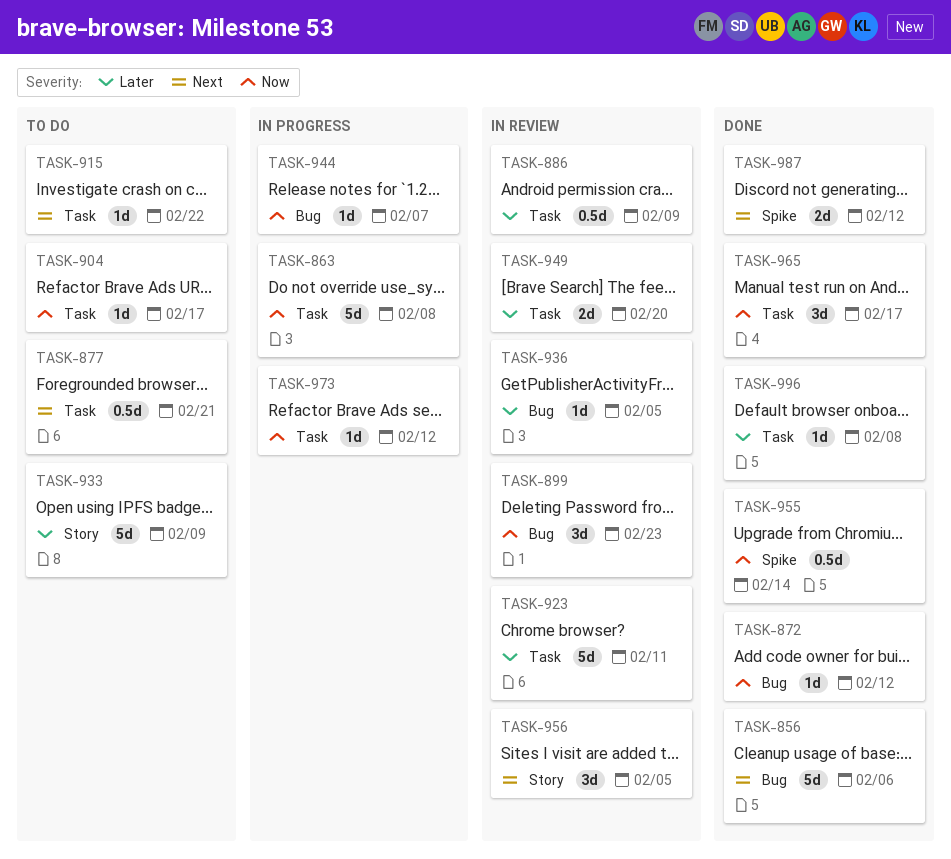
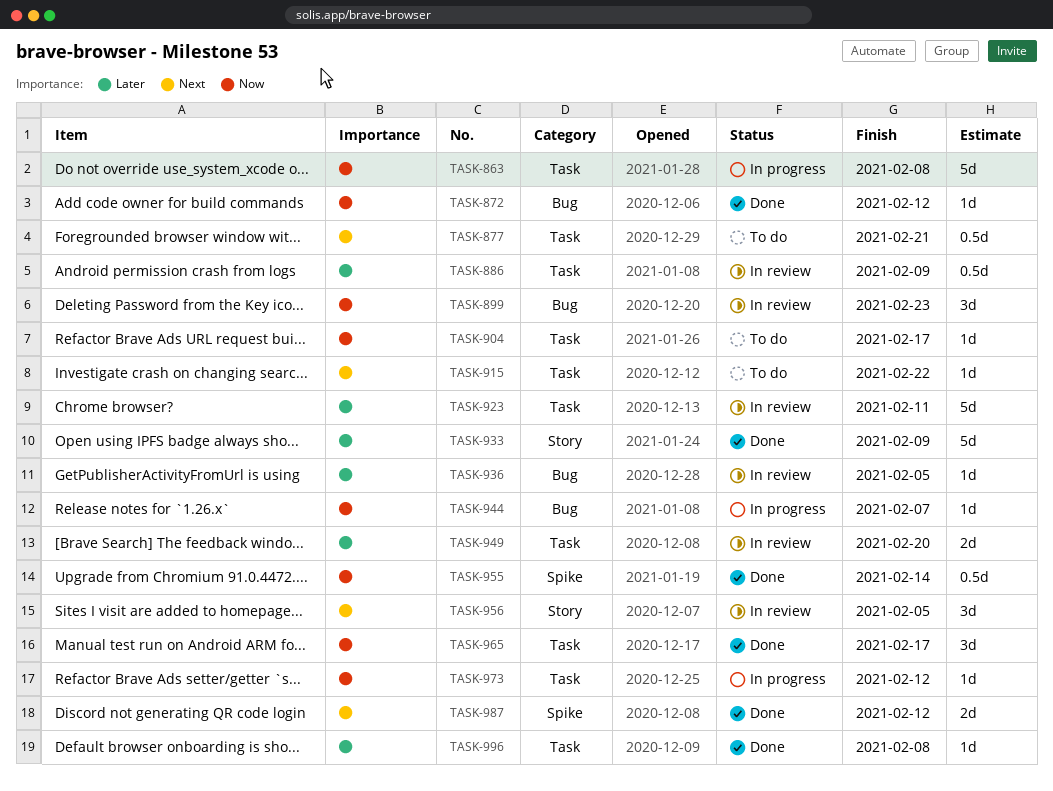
TASK-856: present -> none
TASK-933, status: To do -> Done

